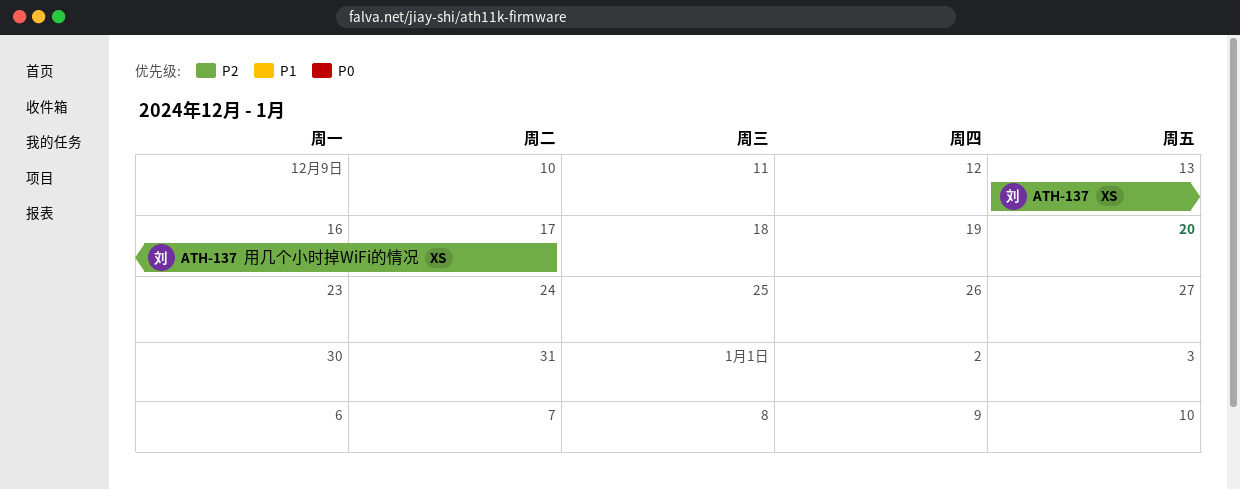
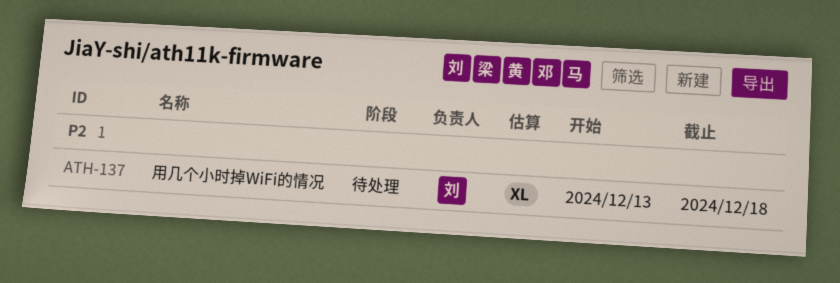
ATH-137, estimate: XS -> XL
ATH-137, due: Dec 17 -> Dec 18

